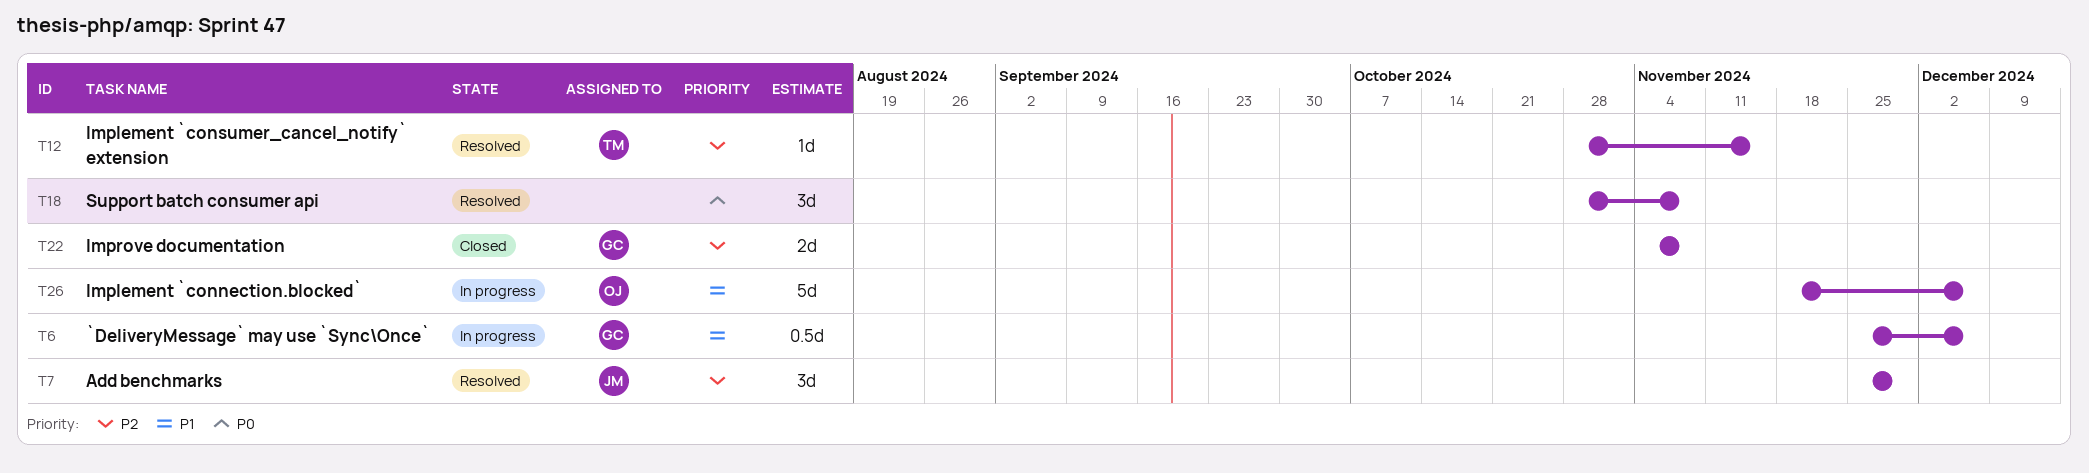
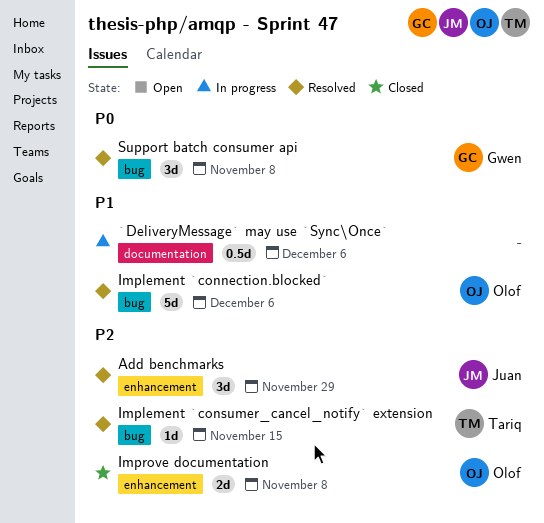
`DeliveryMessage` may use `Sync\Once`, owner: Gwen -> none
Implement `connection.blocked`, status: In progress -> Resolved
Improve documentation, owner: Gwen -> Olof
Support batch consumer api, owner: none -> Gwen

